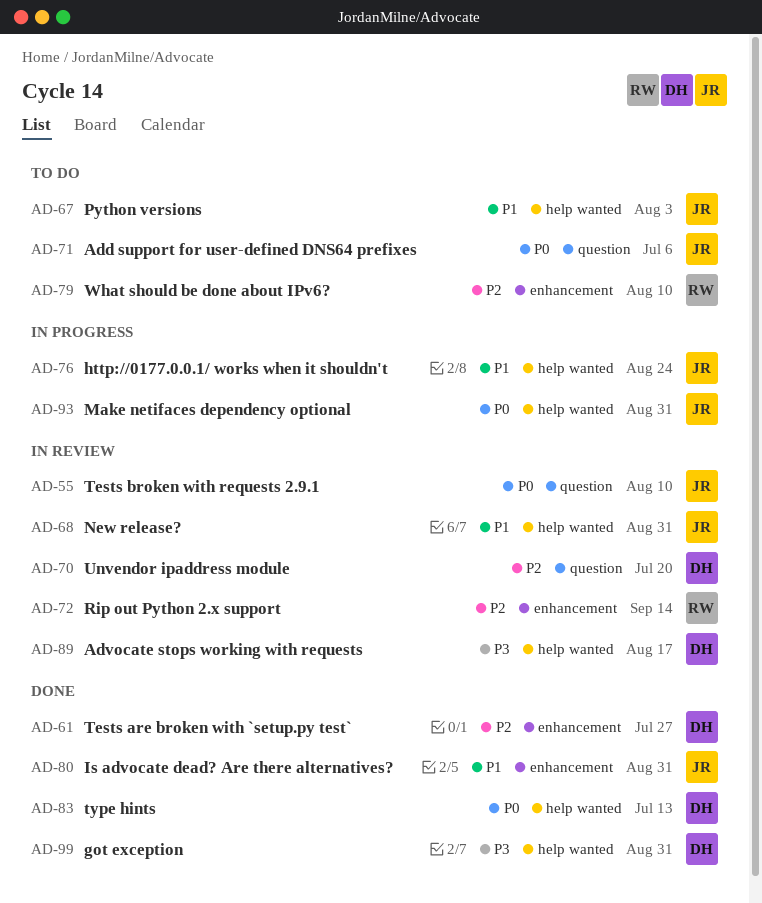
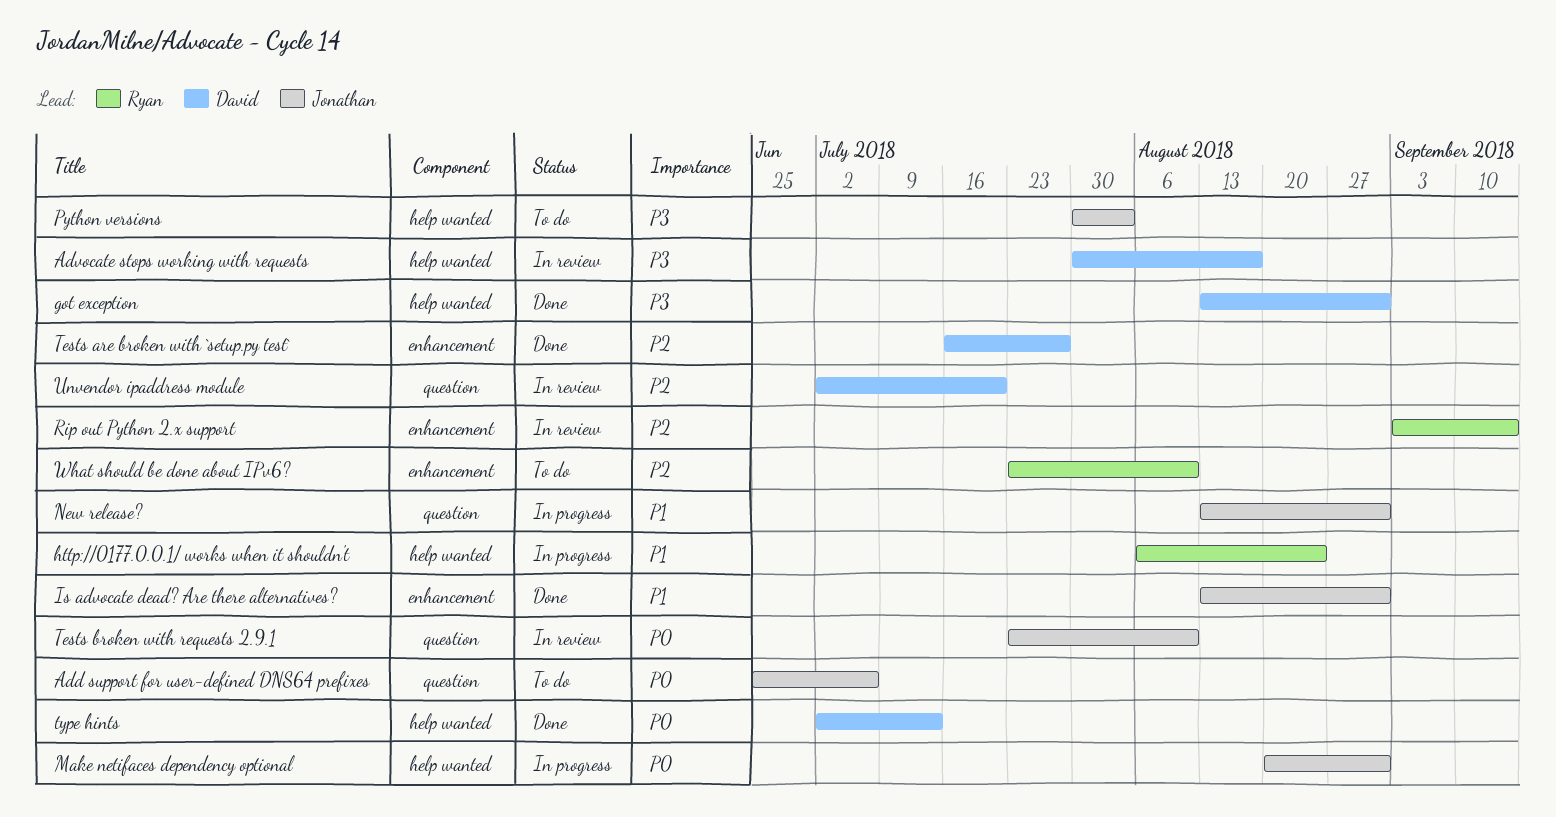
http://0177.0.0.1/ works when it shouldn't, owner: Jonathan -> Ryan
New release?, status: In review -> In progress
New release?, label: help wanted -> question
Python versions, priority: P1 -> P3

